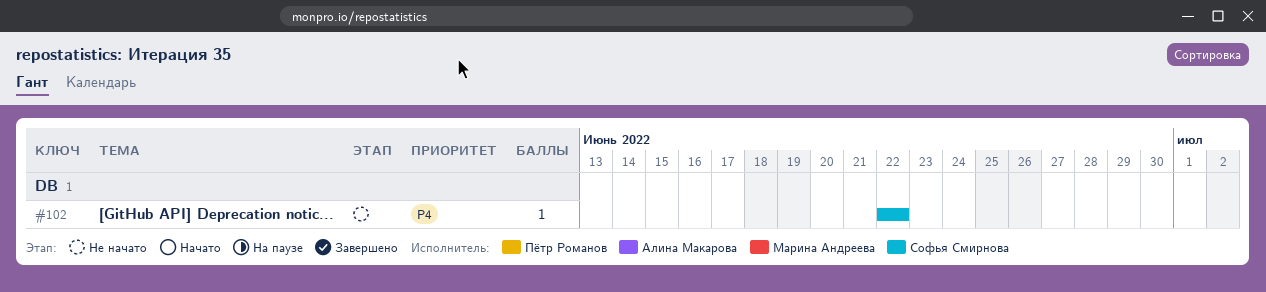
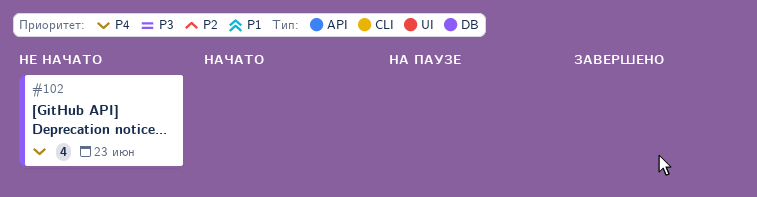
#102, estimate: 1 -> 4
#102, due: Jun 22 -> Jun 23

